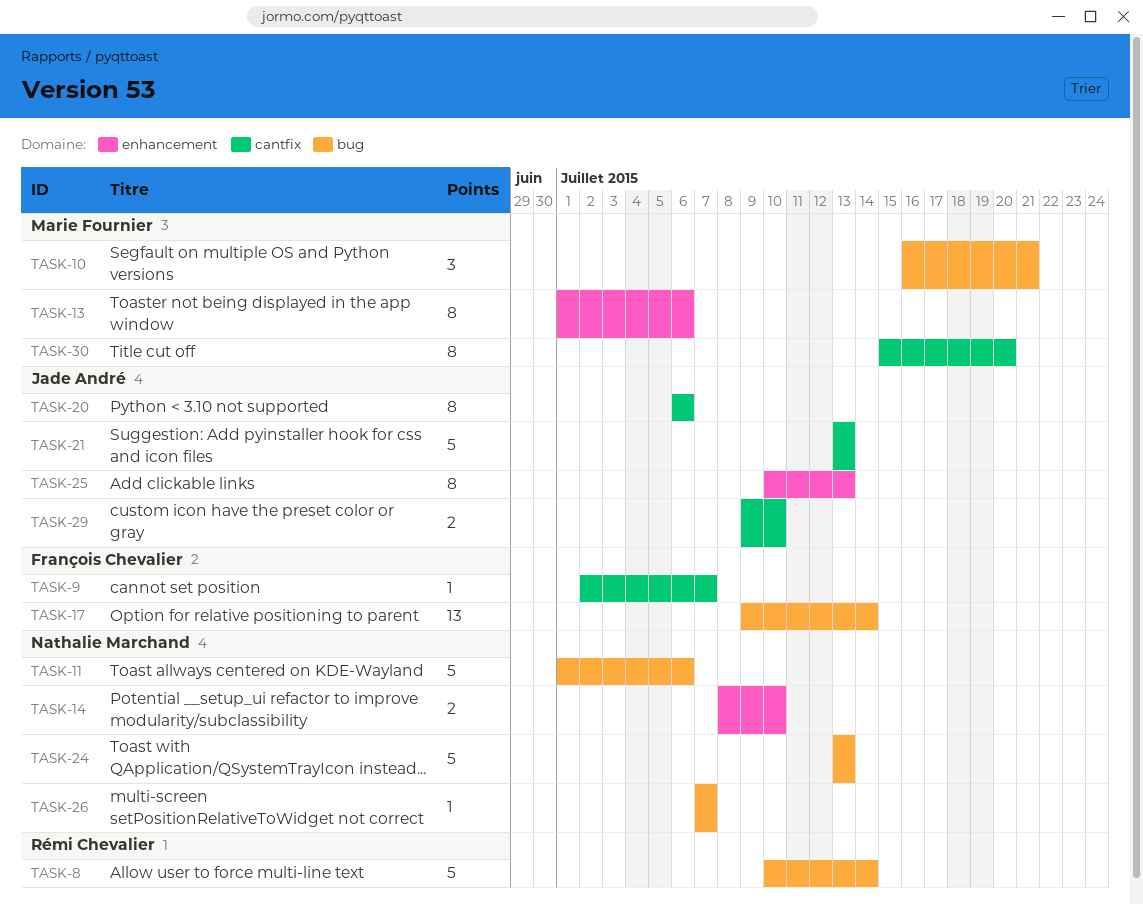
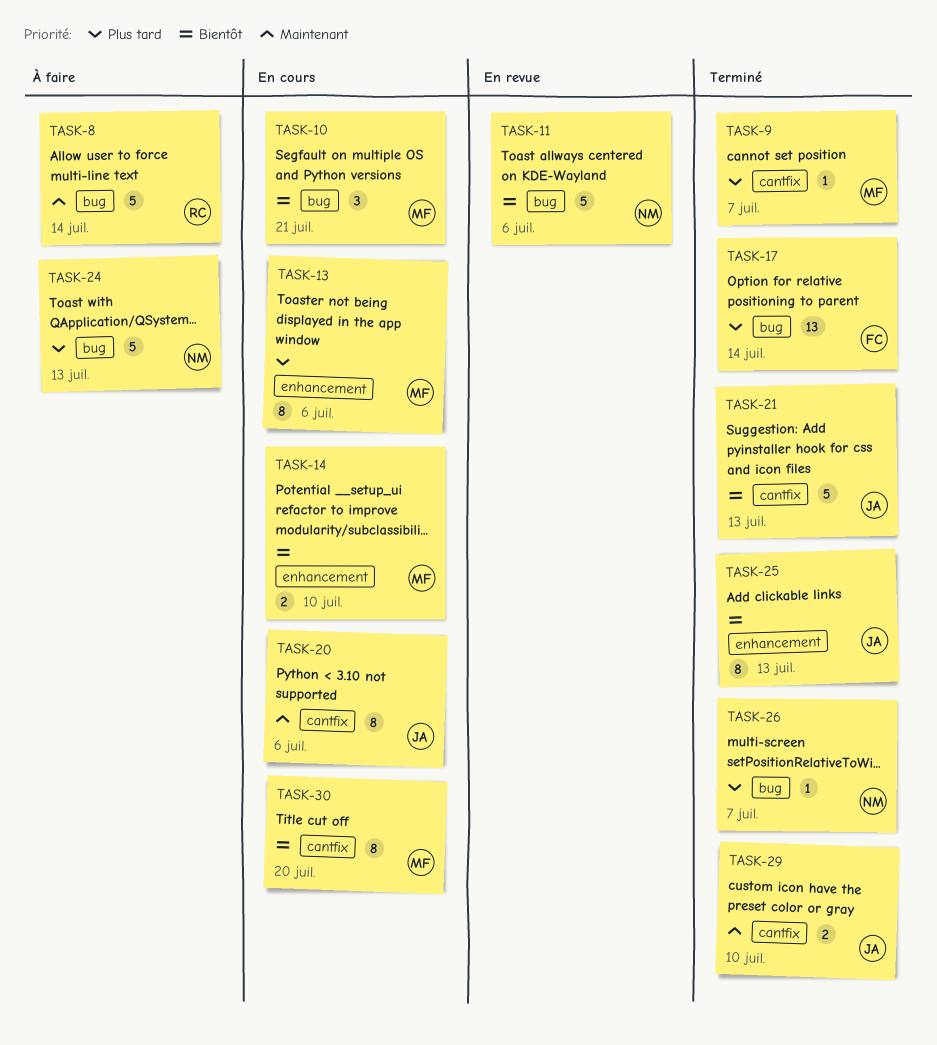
TASK-9, owner: François Chevalier -> Marie Fournier
TASK-14, owner: Nathalie Marchand -> Marie Fournier

